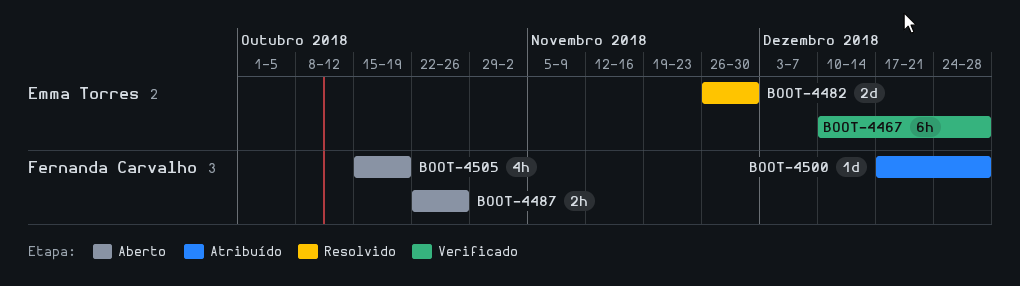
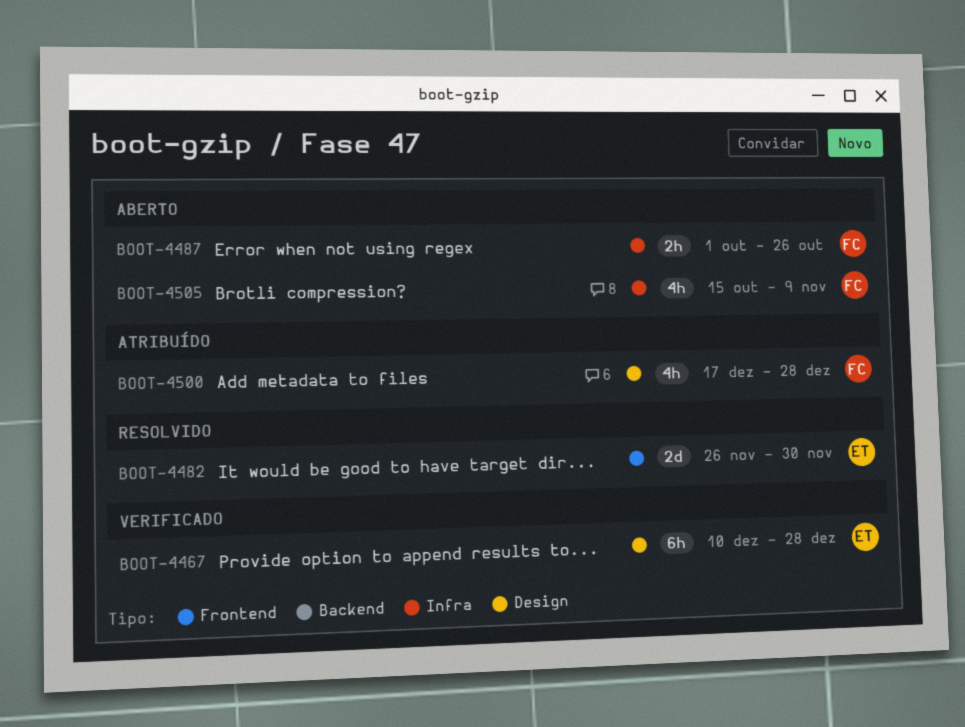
BOOT-4487, start: Oct 22 -> Oct 1
BOOT-4500, estimate: 1d -> 4h
BOOT-4505, due: Oct 19 -> Nov 9

